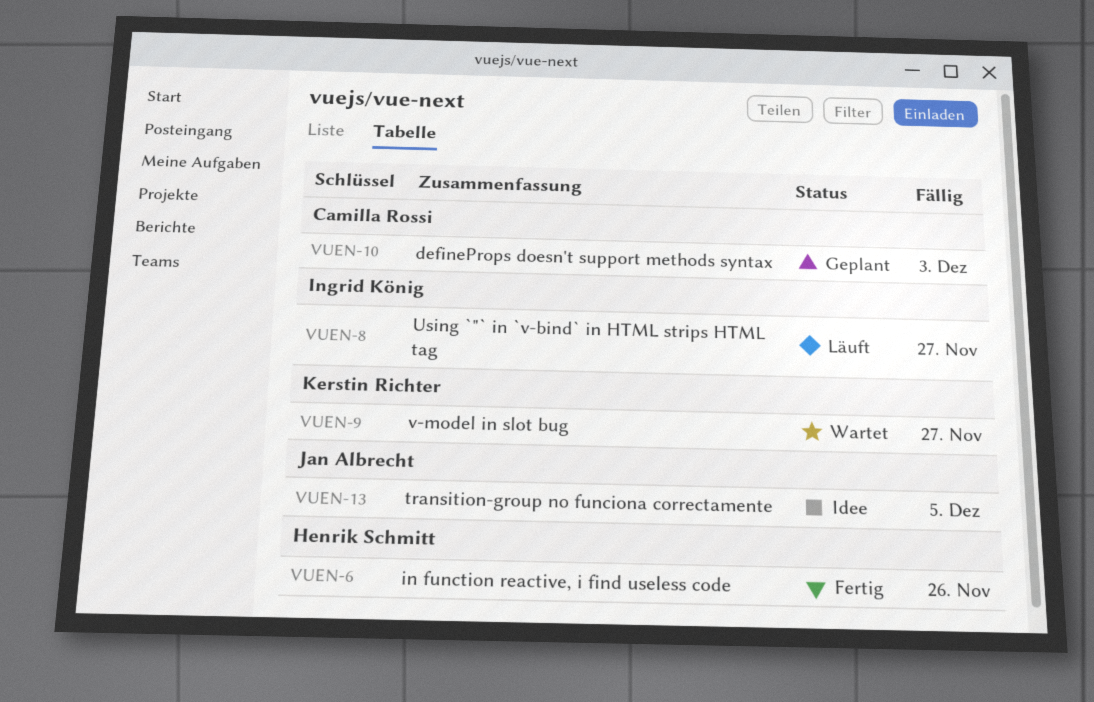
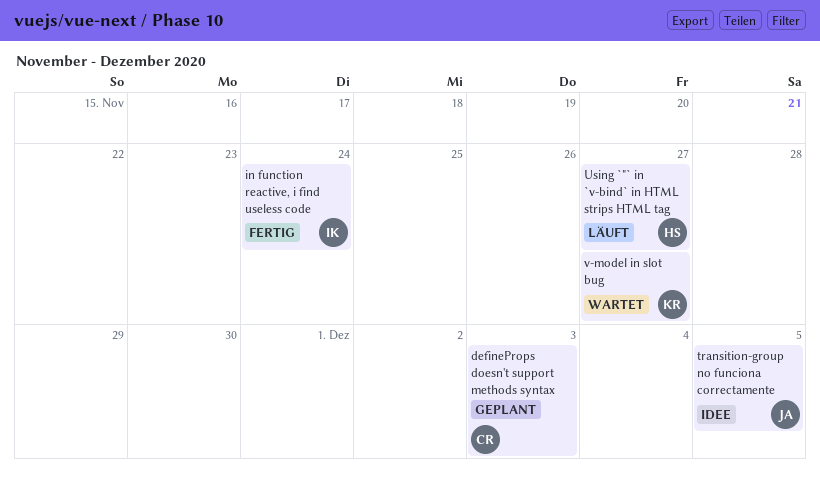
in function reactive, i find useless code, owner: Henrik Schmitt -> Ingrid König
in function reactive, i find useless code, due: Nov 26 -> Nov 24
Using `"` in `v-bind` in HTML strips HTML tag, owner: Ingrid König -> Henrik Schmitt

